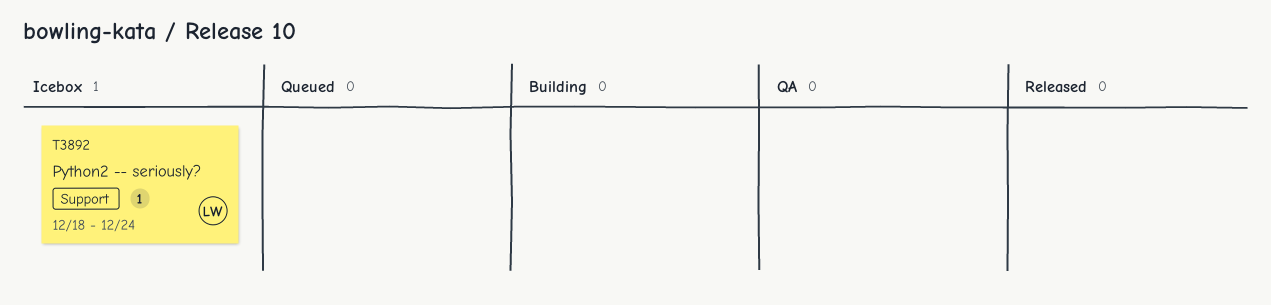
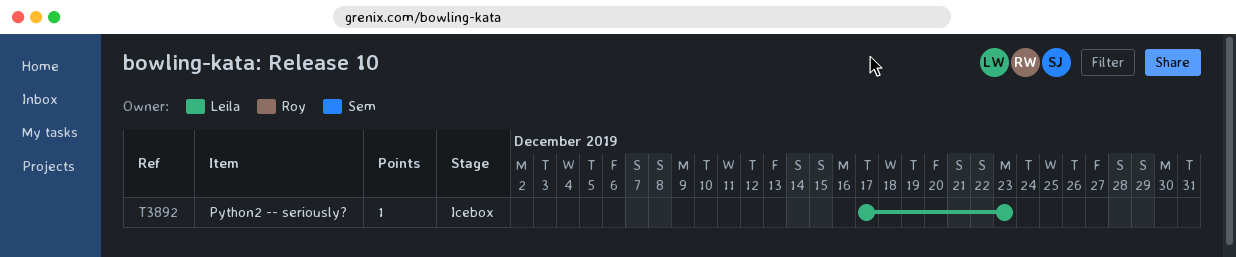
T3892, start: Dec 18 -> Dec 17
T3892, due: Dec 24 -> Dec 23

